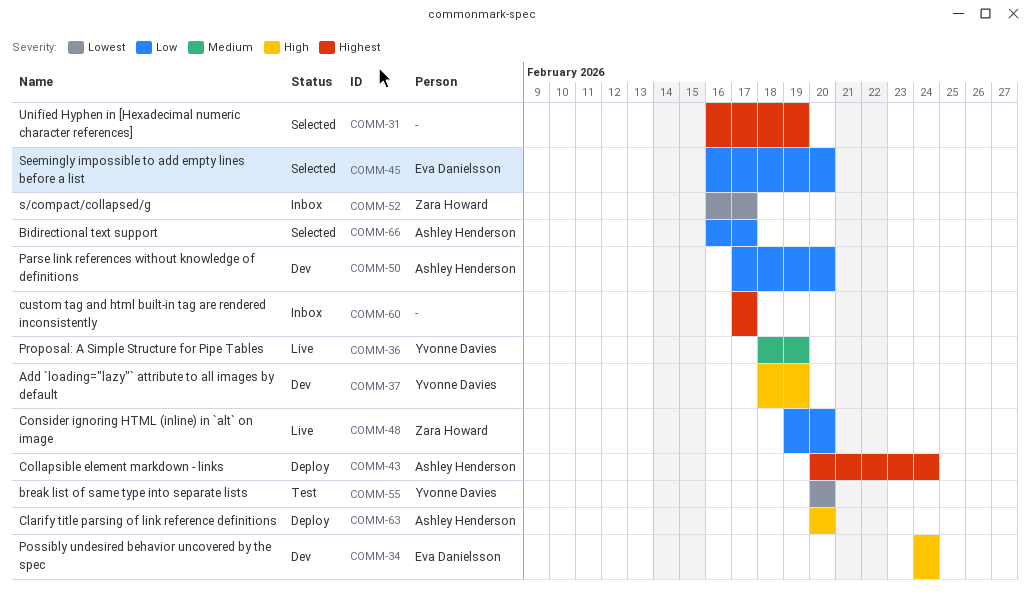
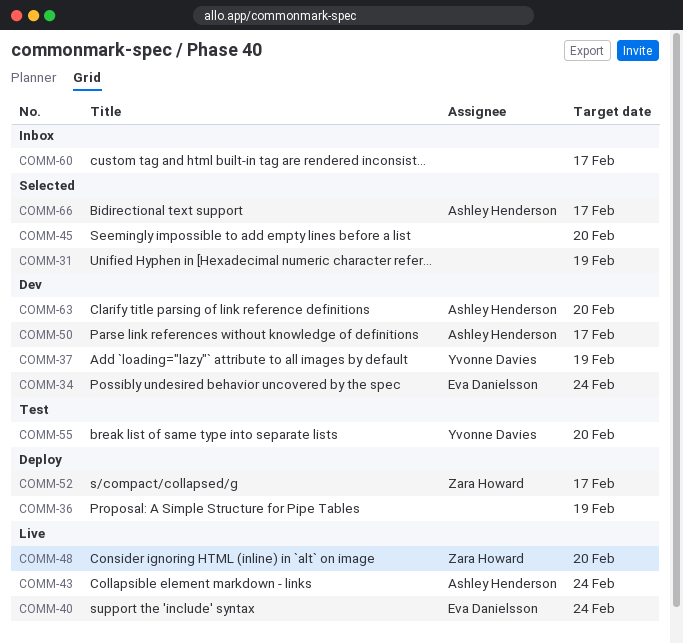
COMM-36, status: Live -> Deploy
COMM-36, owner: Yvonne Davies -> none
COMM-40: none -> present
COMM-43, status: Deploy -> Live
COMM-45, owner: Eva Danielsson -> none
COMM-50, due: Feb 20 -> Feb 17
COMM-52, status: Inbox -> Deploy
COMM-63, status: Deploy -> Dev

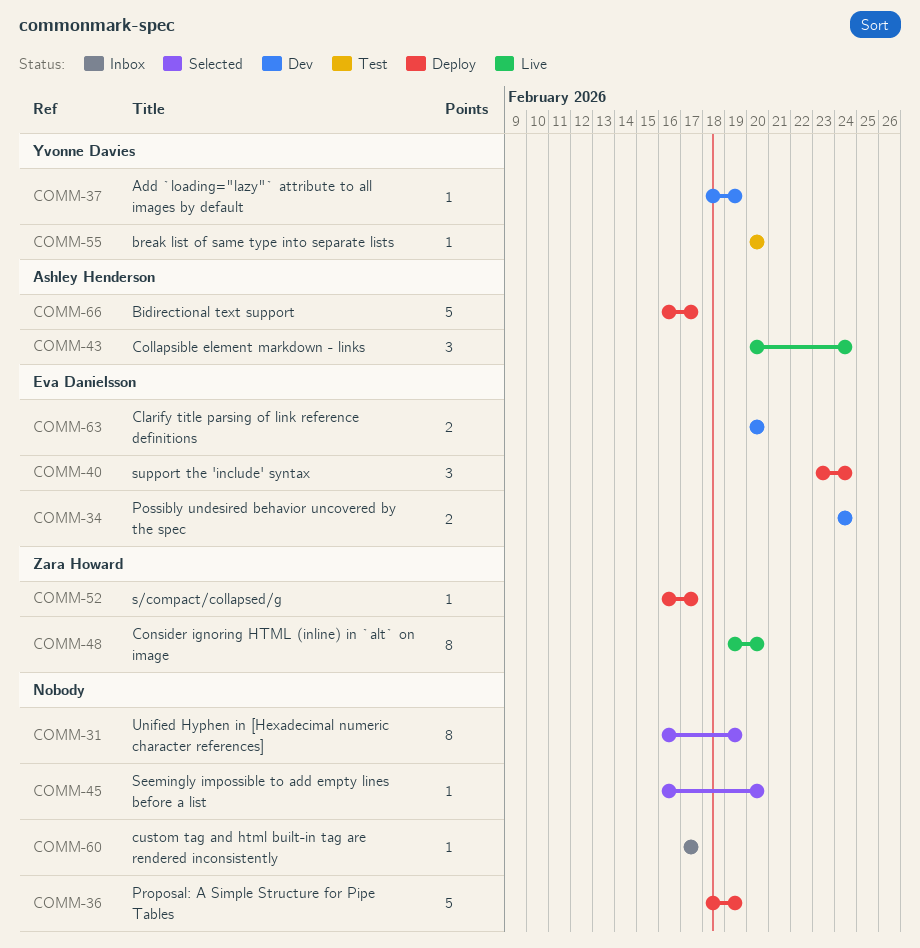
COMM-40, status: Live -> Deploy
COMM-50: present -> none
COMM-63, owner: Ashley Henderson -> Eva Danielsson
COMM-66, status: Selected -> Deploy

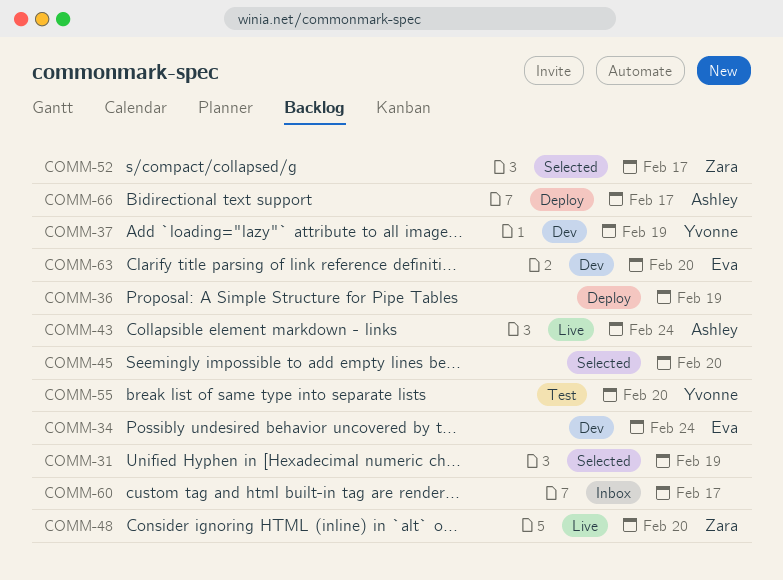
COMM-40: present -> none
COMM-52, status: Deploy -> Selected

